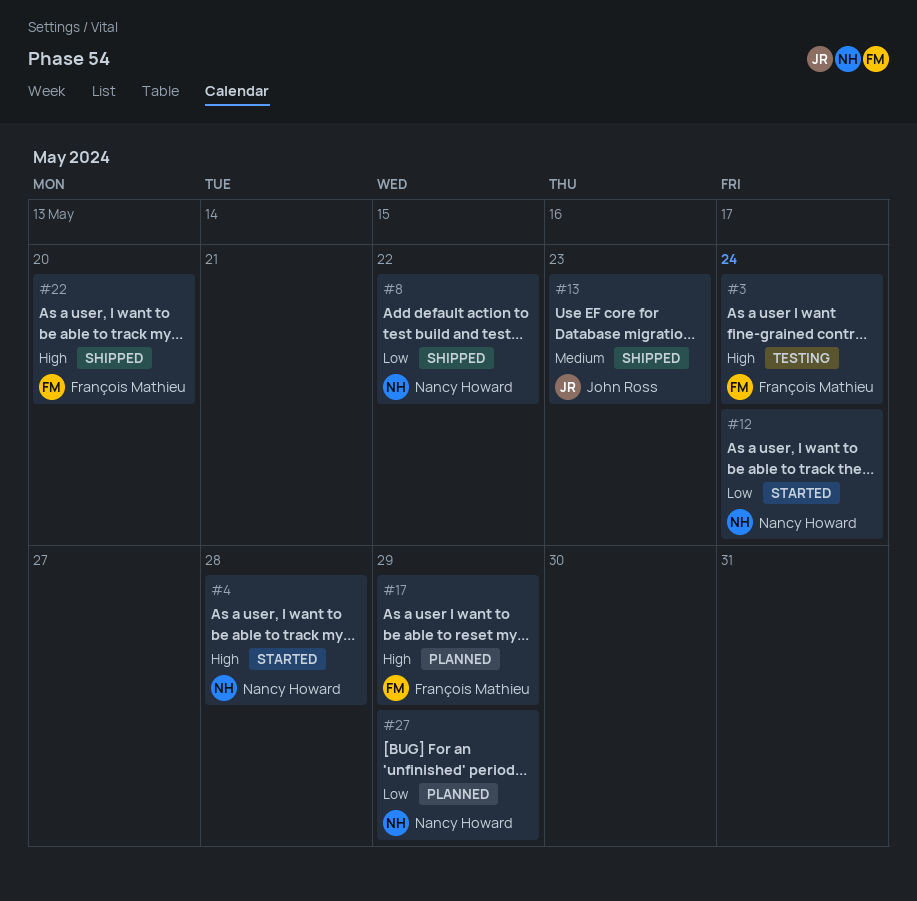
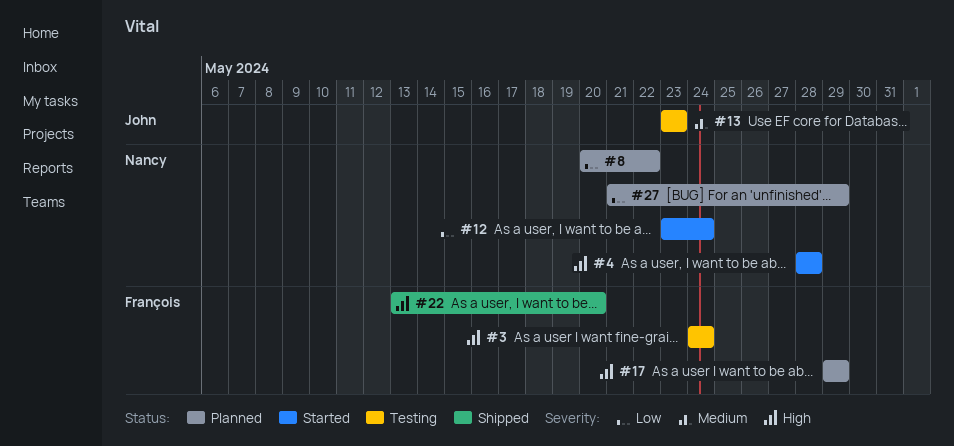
#8, status: Shipped -> Planned
#13, status: Shipped -> Testing

